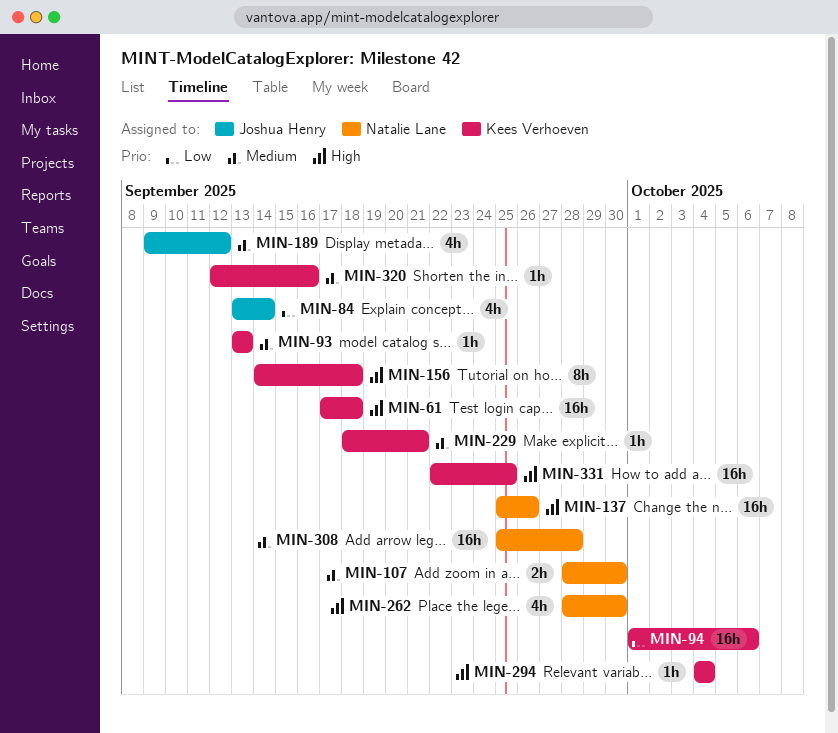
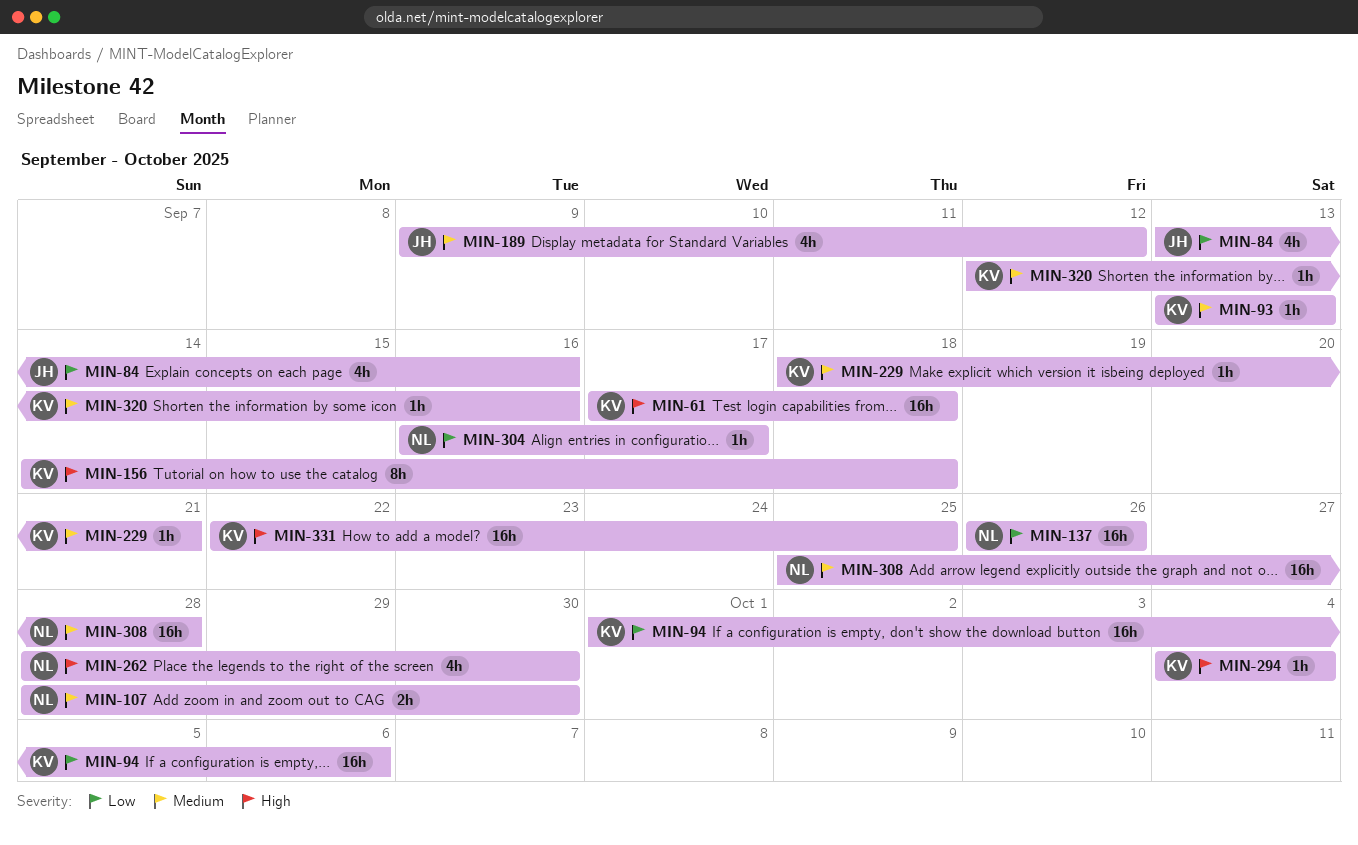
MIN-84, due: Sep 14 -> Sep 16
MIN-137, priority: High -> Low
MIN-137, start: Sep 25 -> Sep 26
MIN-304: none -> present

